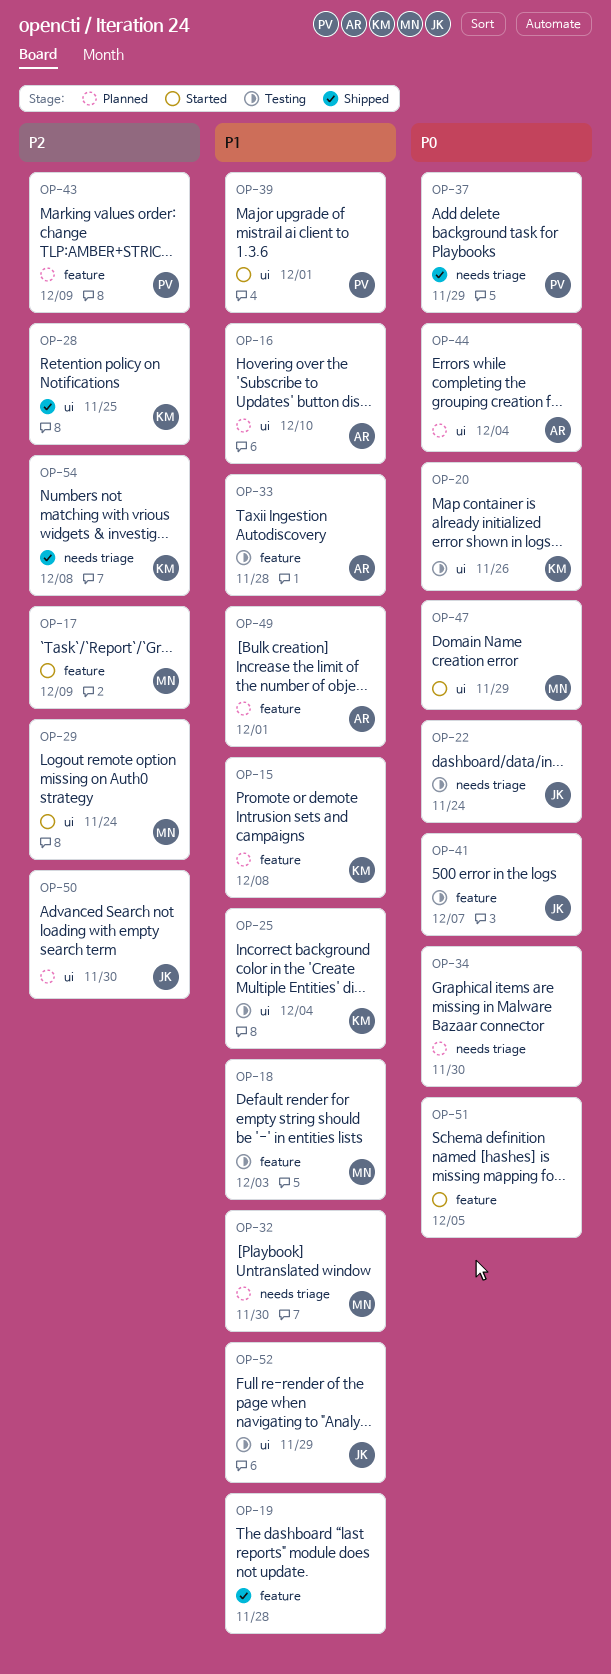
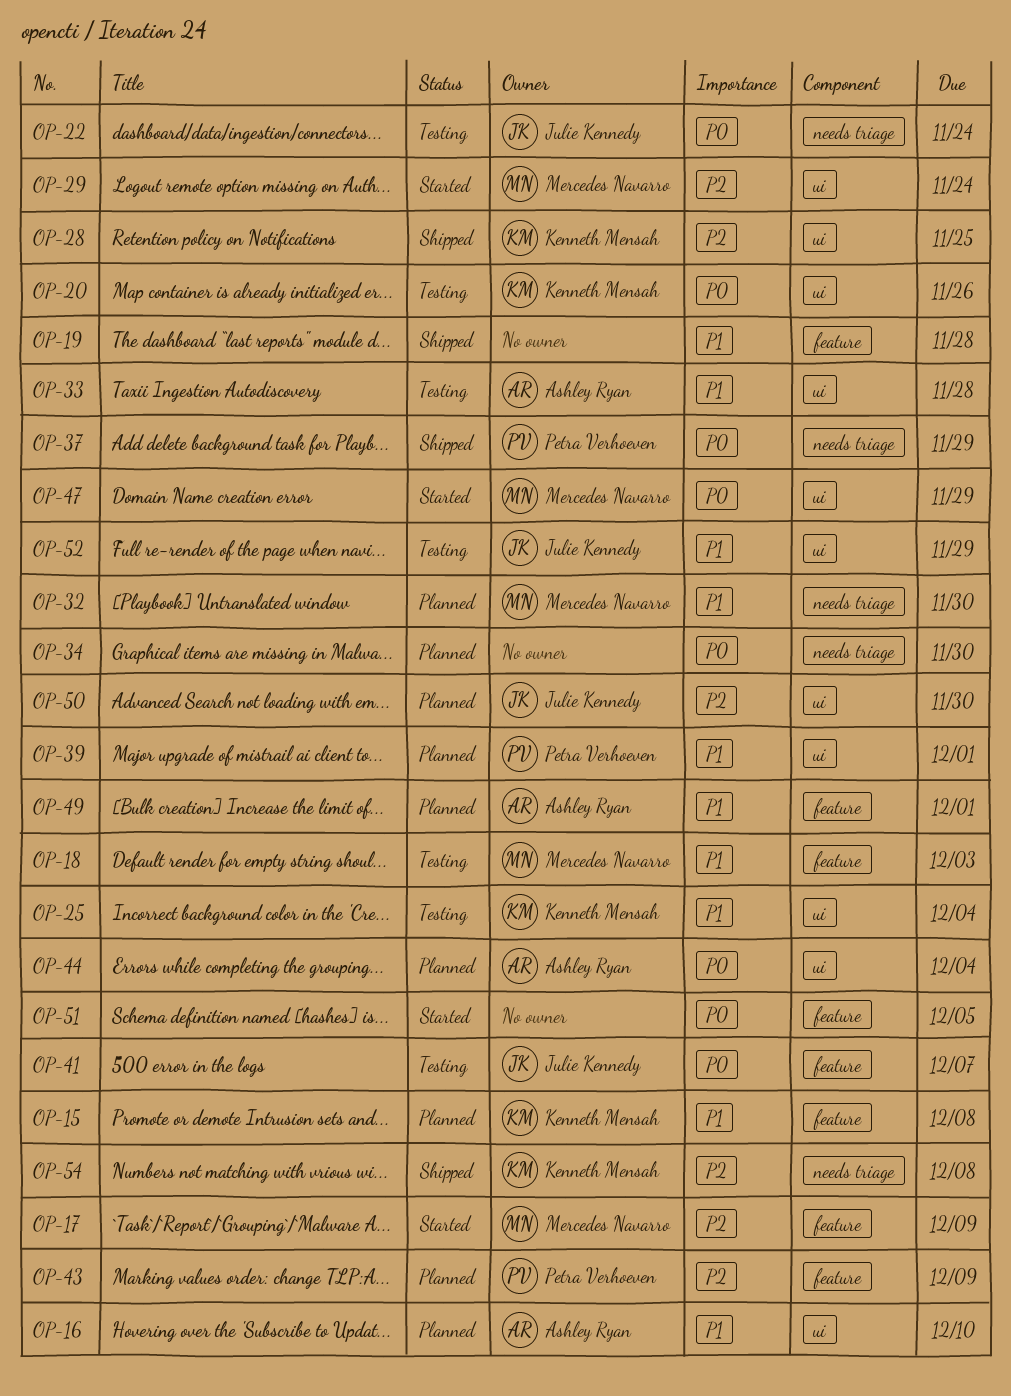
OP-33, label: feature -> ui
OP-39, status: Started -> Planned

